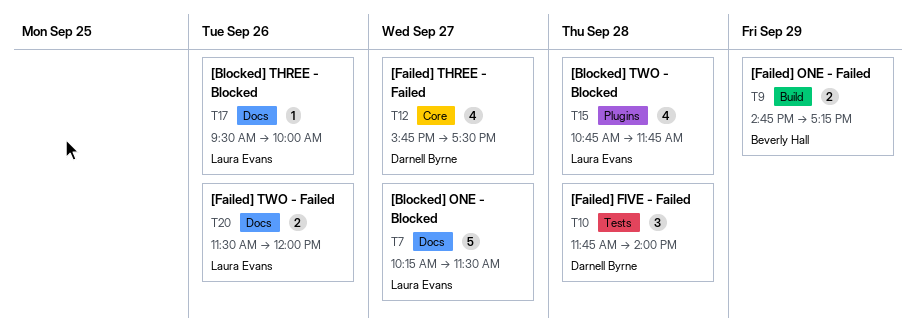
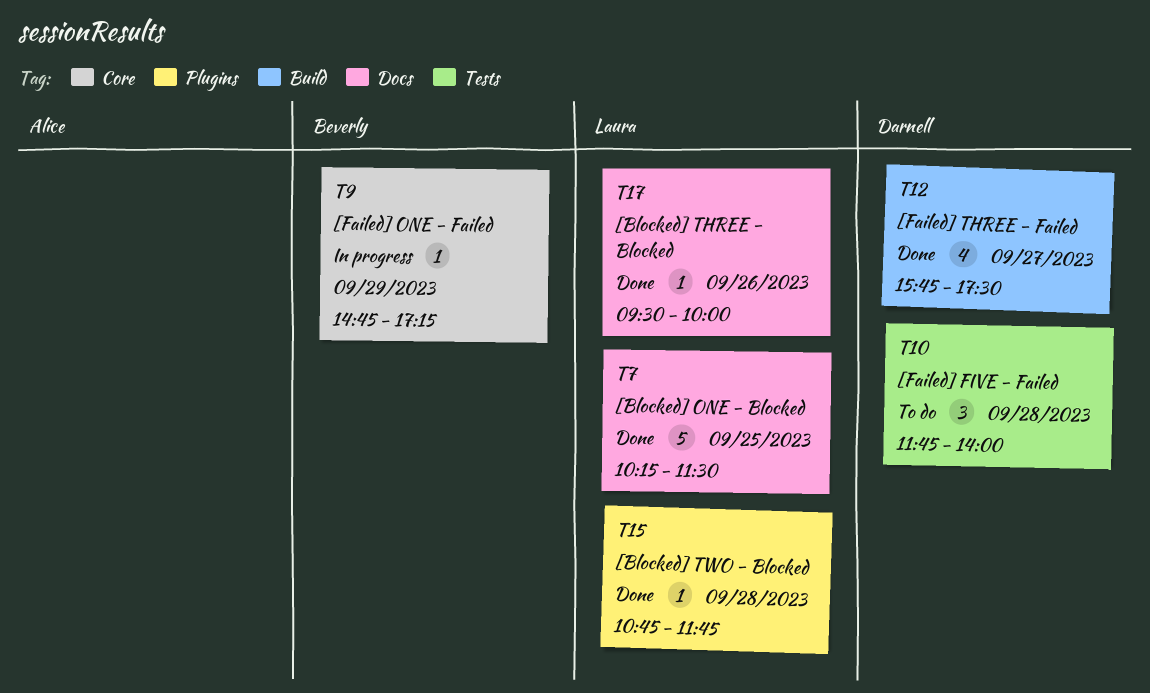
T7, day: Sep 27 -> Sep 25
T9, label: Build -> Core
T9, estimate: 2 -> 1
T12, label: Core -> Build
T15, estimate: 4 -> 1
T20: present -> none

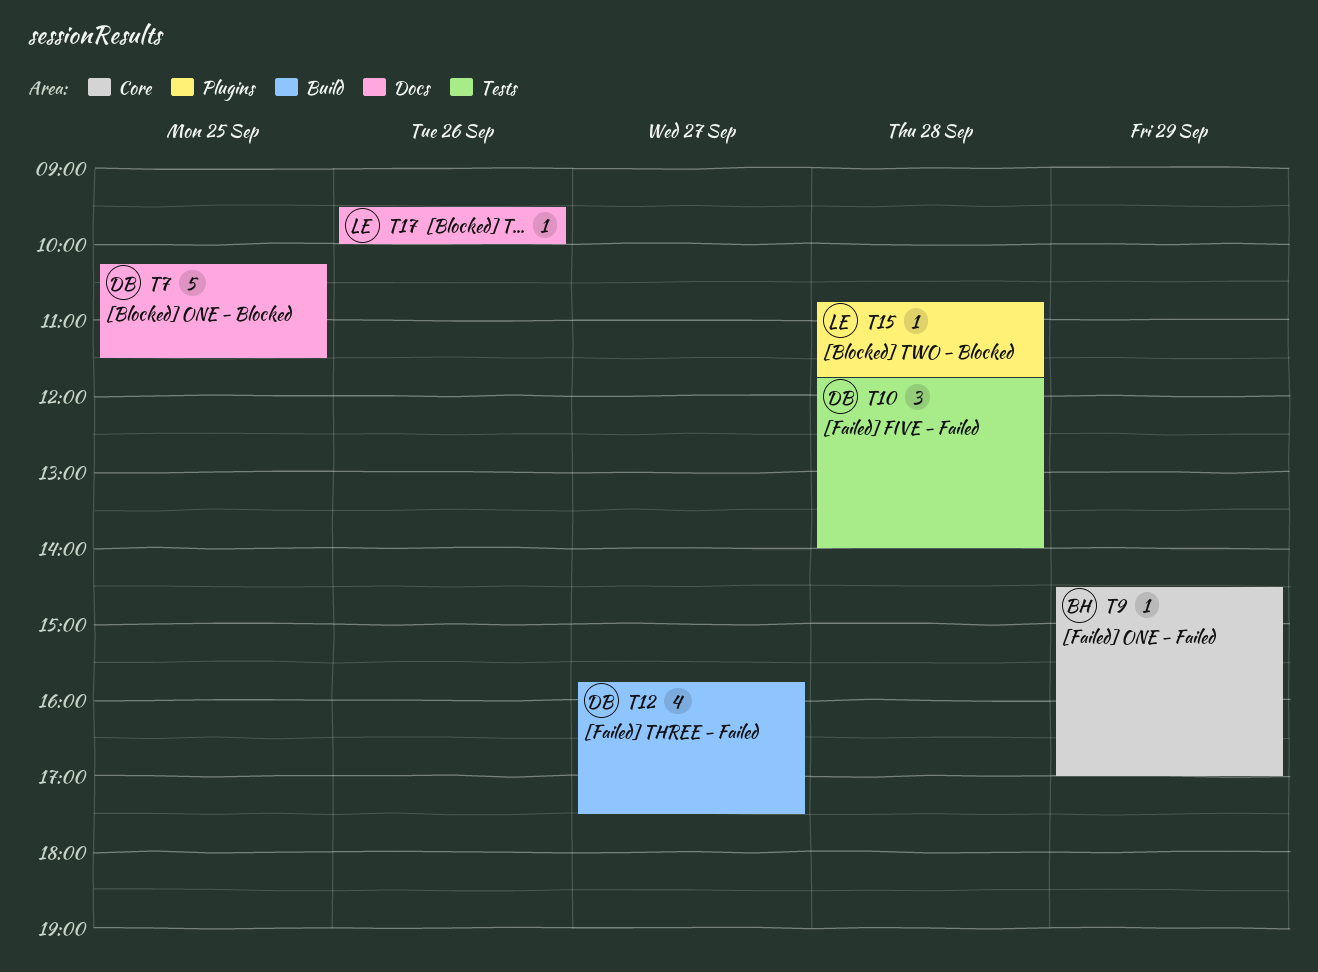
T7, owner: Laura -> Darnell
T9, begins: 14:45 -> 14:30
T9, ends: 17:15 -> 17:00

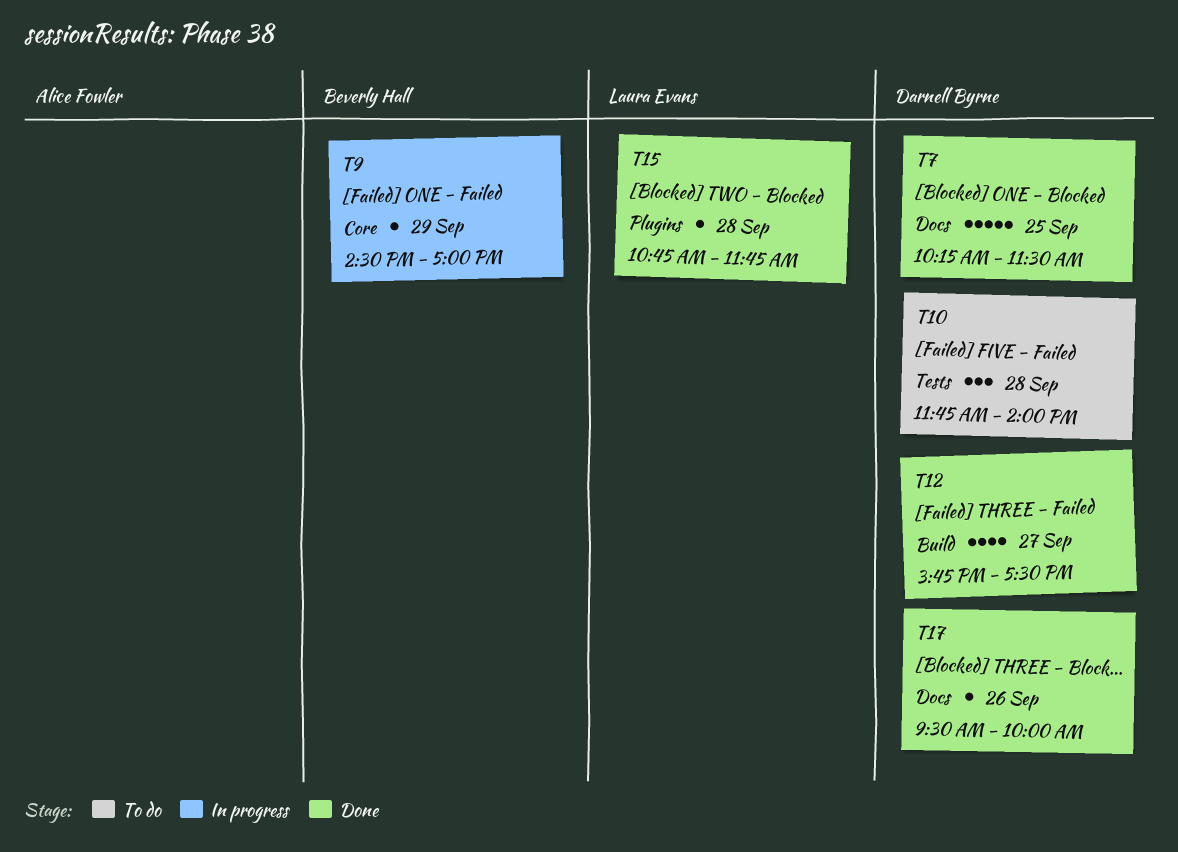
T17, owner: Laura Evans -> Darnell Byrne

